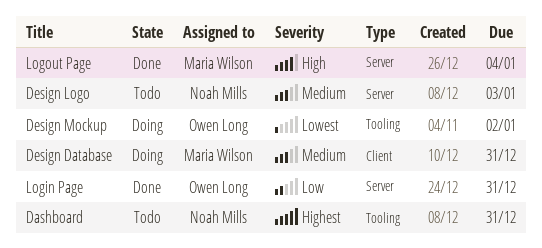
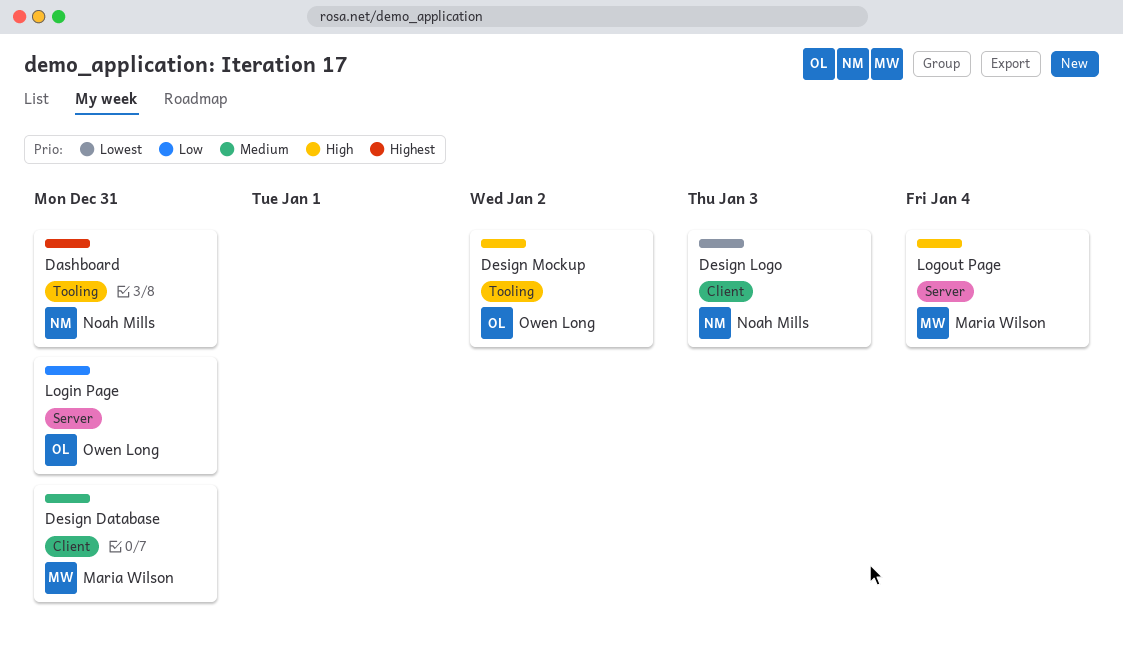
Design Logo, priority: Medium -> Lowest
Design Logo, label: Server -> Client
Design Mockup, priority: Lowest -> High

